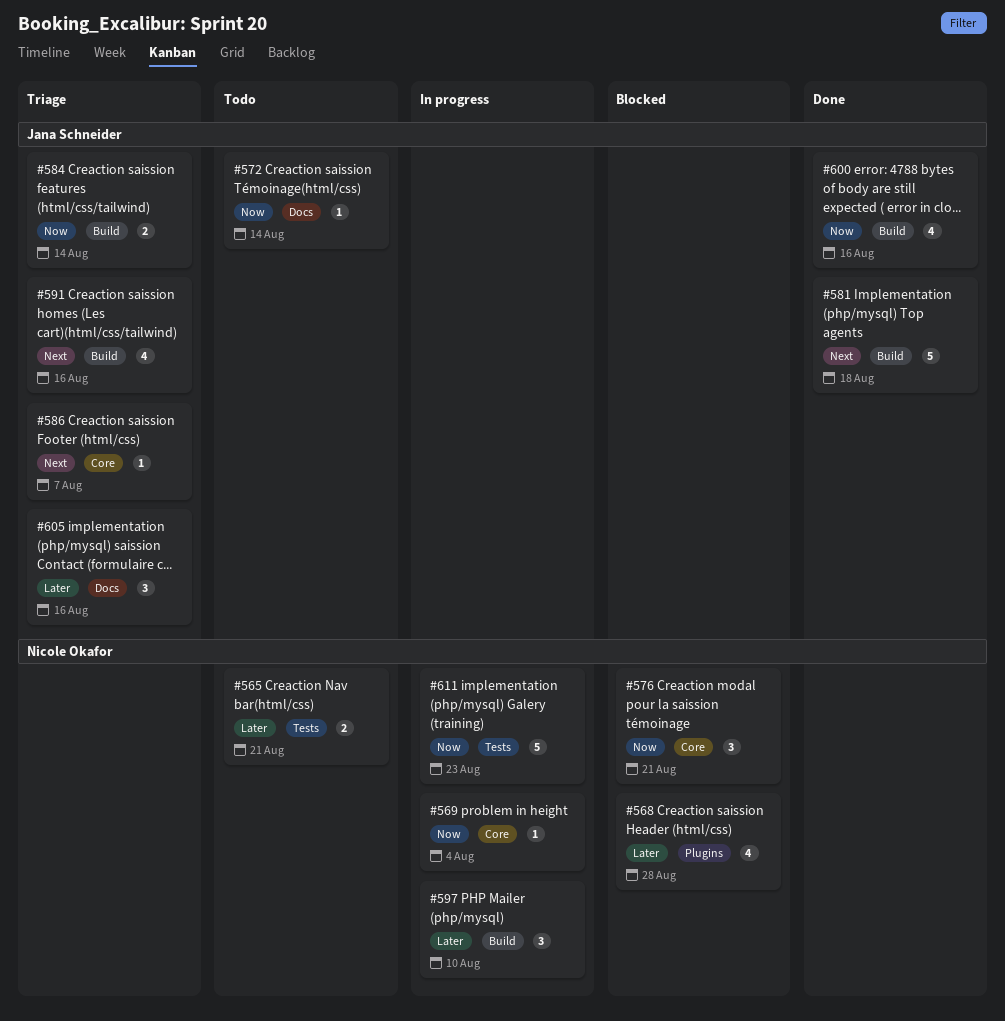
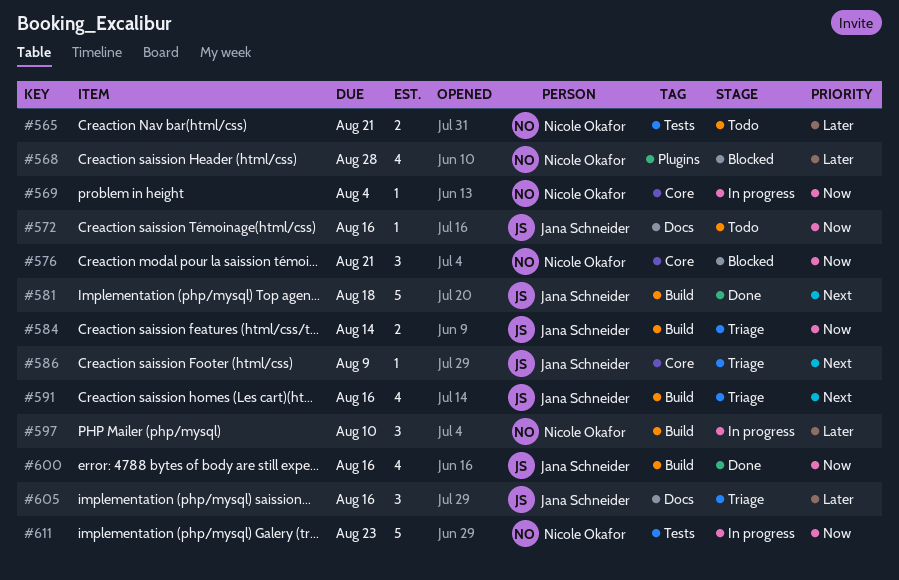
#572, due: Aug 14 -> Aug 16
#586, due: Aug 7 -> Aug 9

